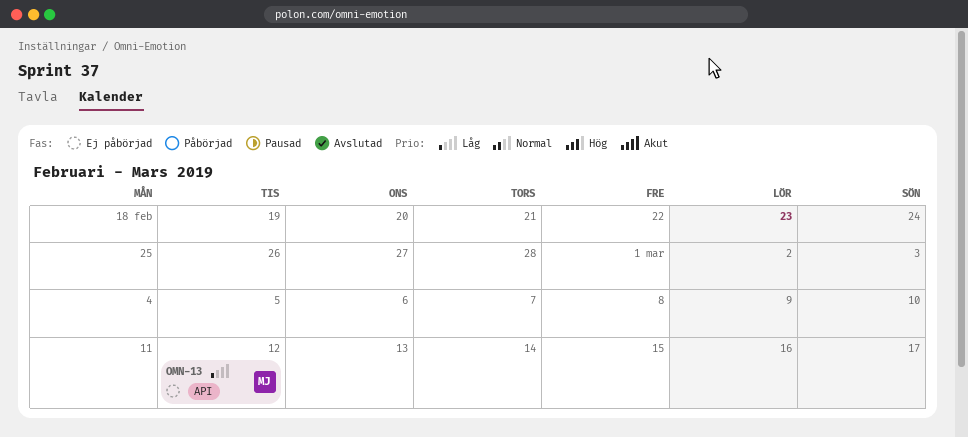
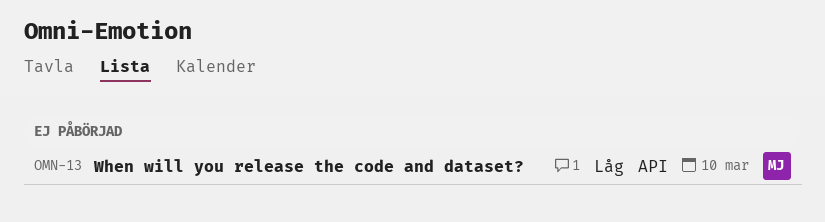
OMN-13, due: Mar 12 -> Mar 10

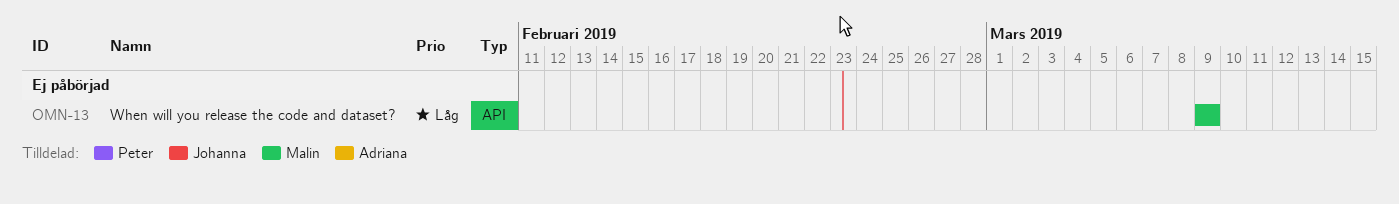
OMN-13, due: Mar 10 -> Mar 9

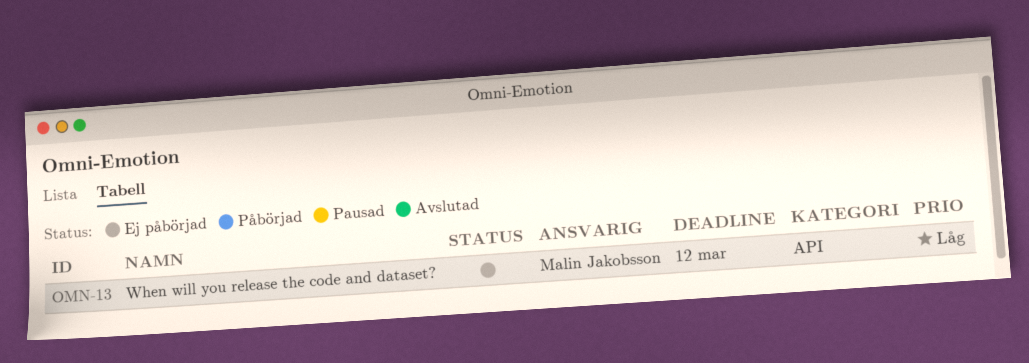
OMN-13, due: Mar 9 -> Mar 12

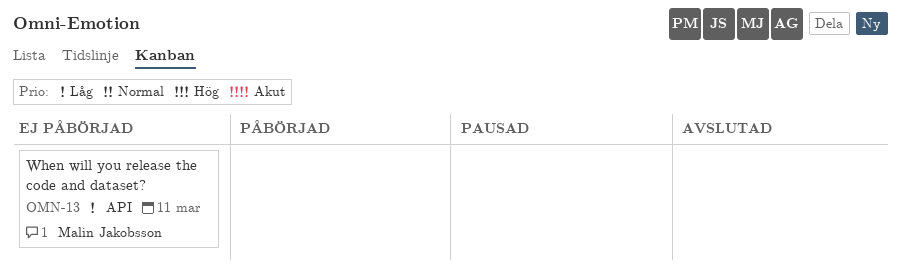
OMN-13, due: Mar 12 -> Mar 11

